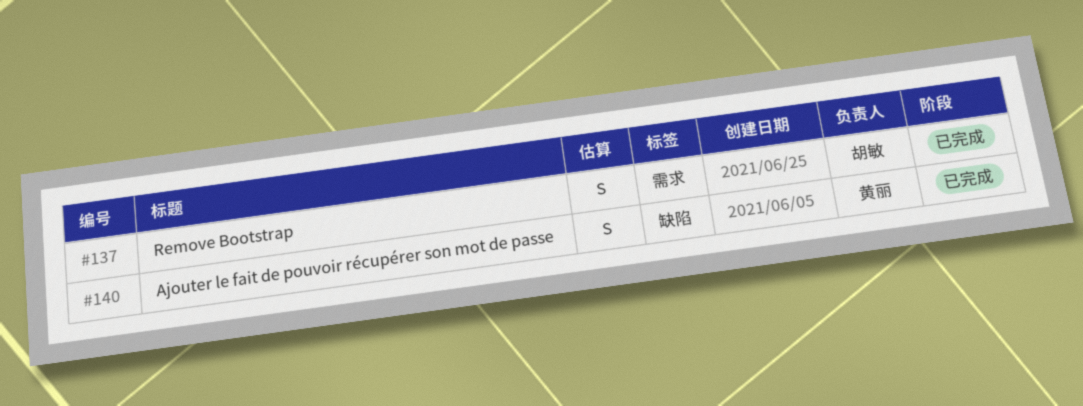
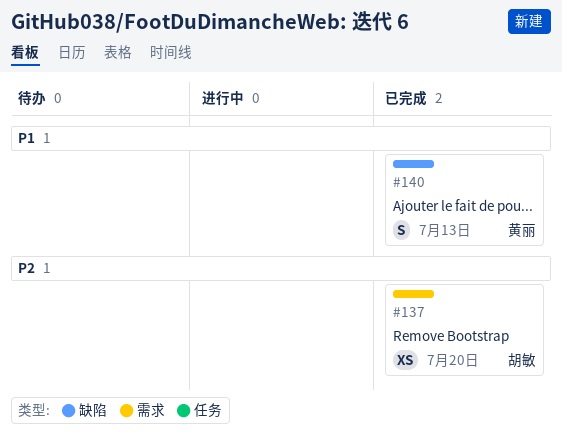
#137, estimate: S -> XS

